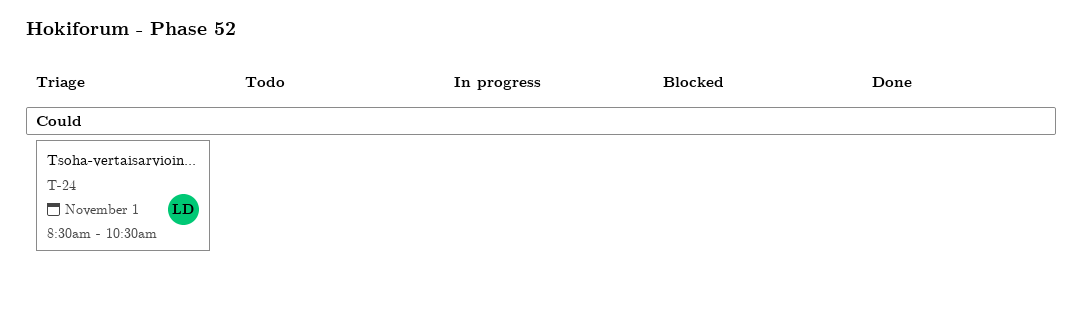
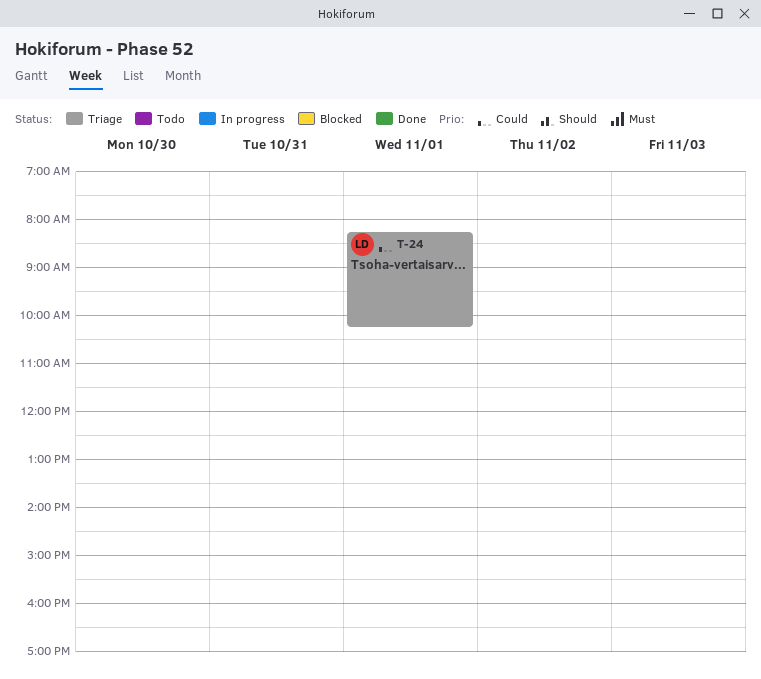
T-24, begins: 08:30 -> 08:15
T-24, ends: 10:30 -> 10:15

